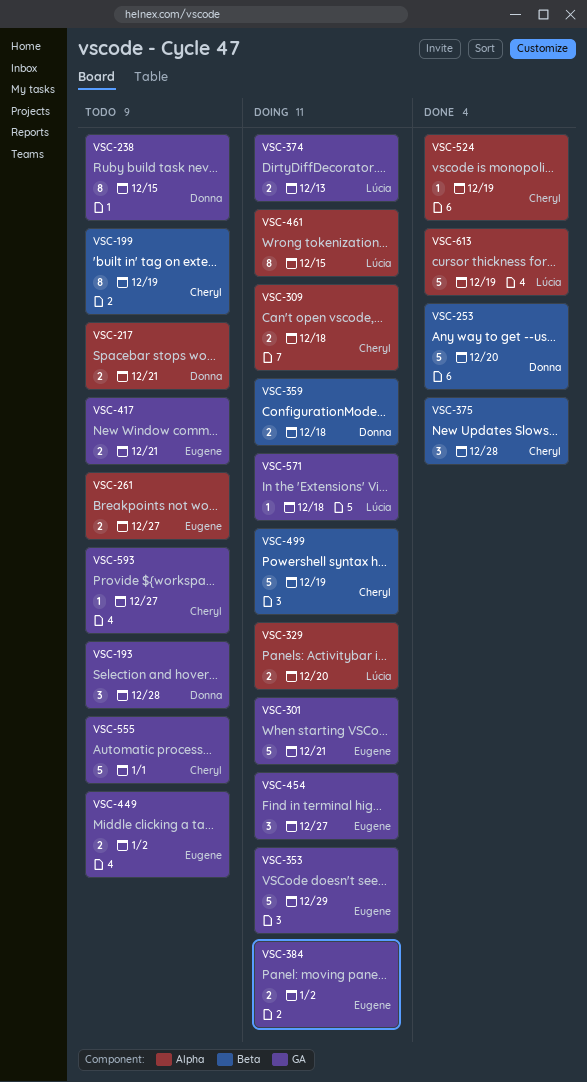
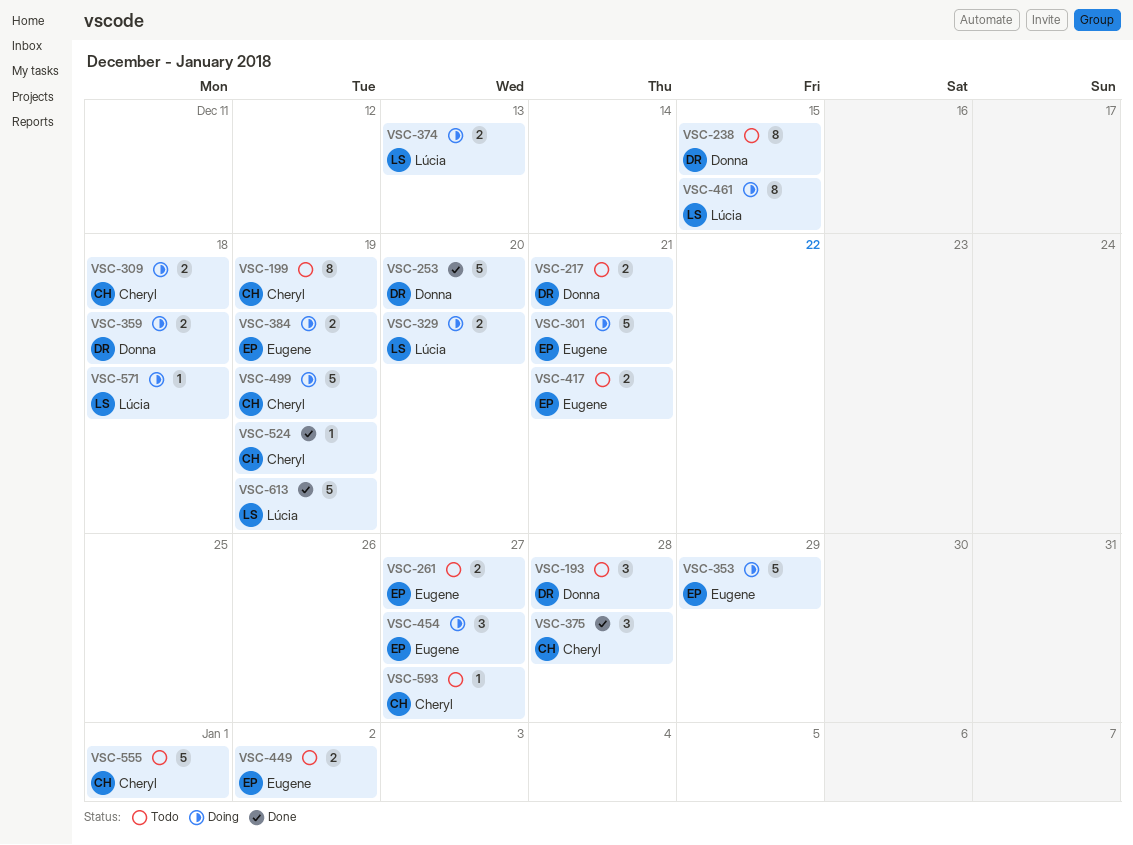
VSC-384, due: Jan 2 -> Dec 19

